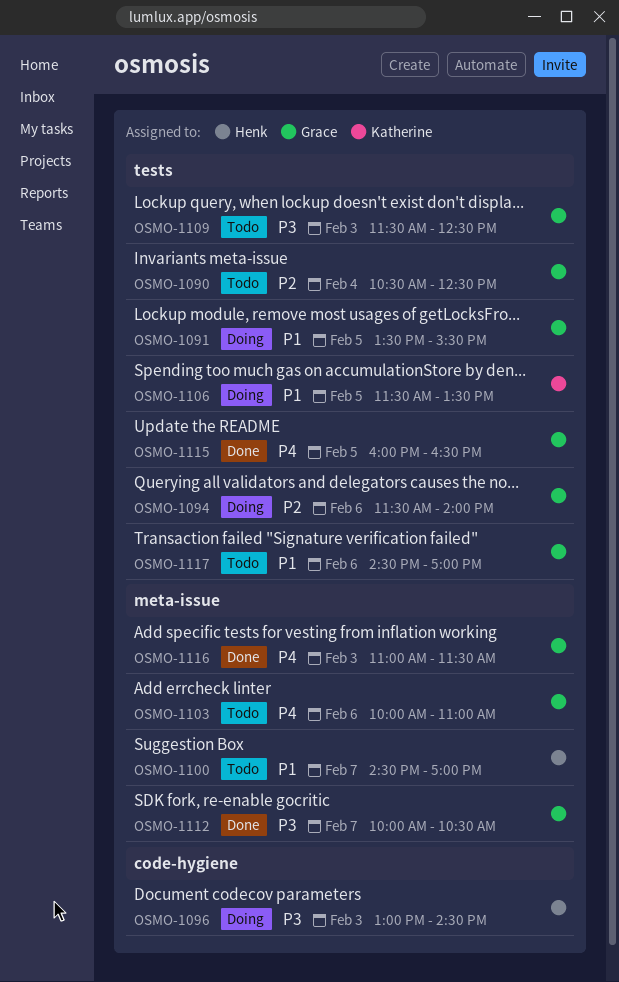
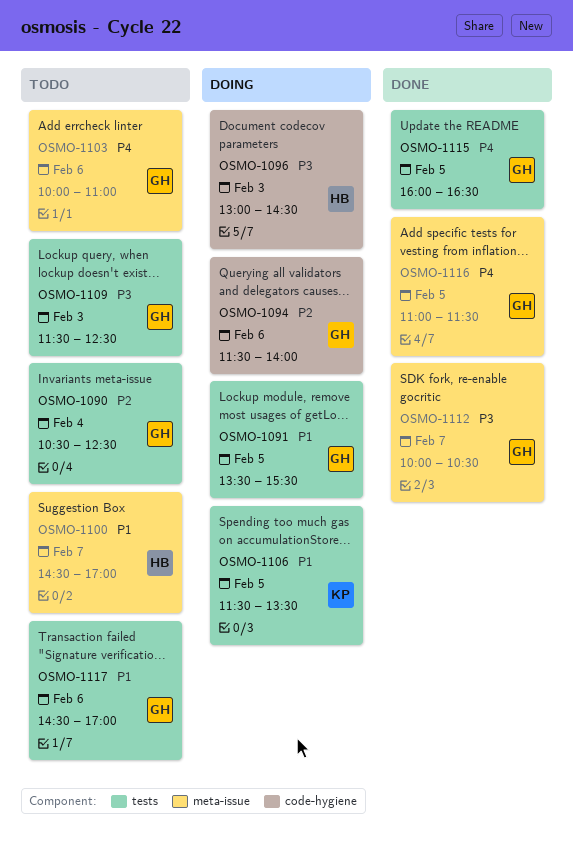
OSMO-1094, label: tests -> code-hygiene
OSMO-1116, day: Feb 3 -> Feb 5

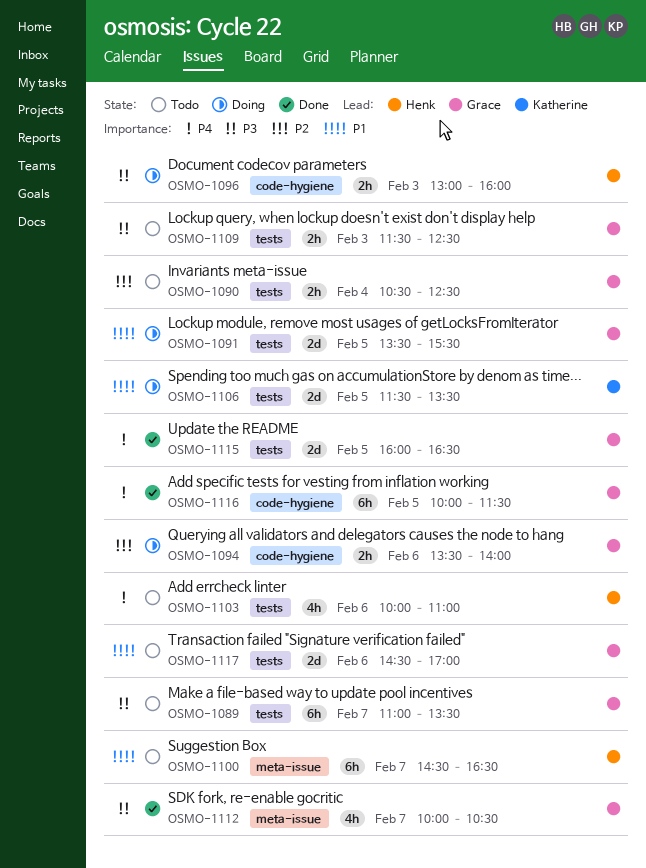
OSMO-1089: none -> present
OSMO-1094, begins: 11:30 -> 13:30
OSMO-1096, ends: 14:30 -> 16:00
OSMO-1100, ends: 17:00 -> 16:30
OSMO-1103, owner: Grace -> Henk
OSMO-1103, label: meta-issue -> tests
OSMO-1116, label: meta-issue -> code-hygiene
OSMO-1116, begins: 11:00 -> 10:00

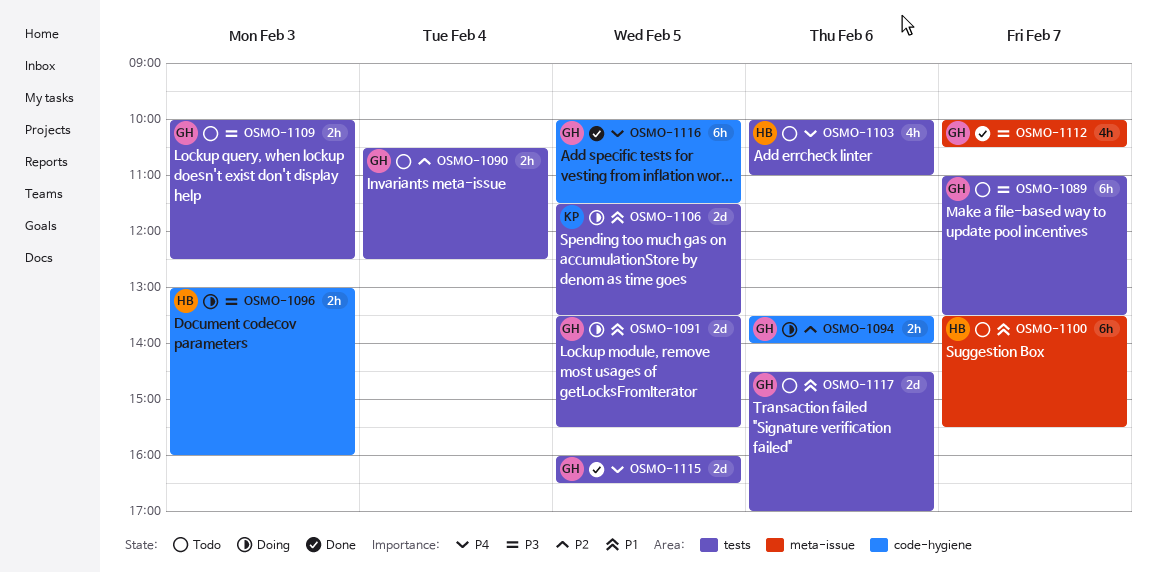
OSMO-1100, begins: 14:30 -> 13:30
OSMO-1100, ends: 16:30 -> 15:30
OSMO-1109, begins: 11:30 -> 10:00

